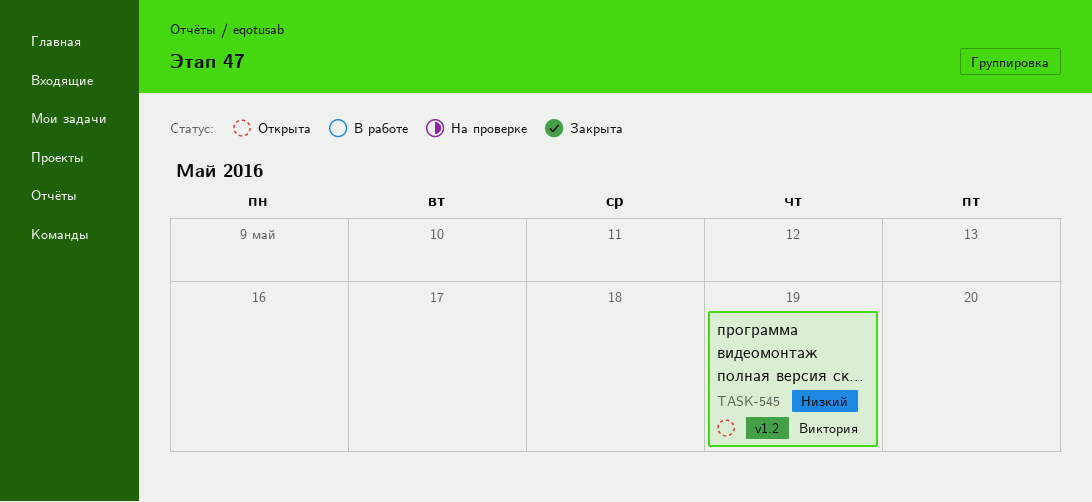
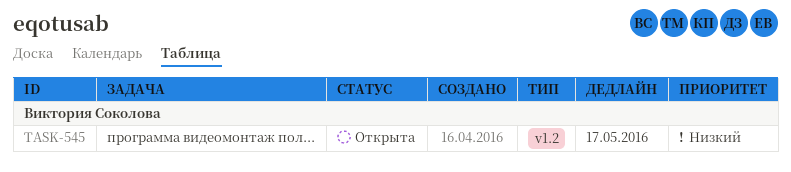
TASK-545, due: May 19 -> May 17

